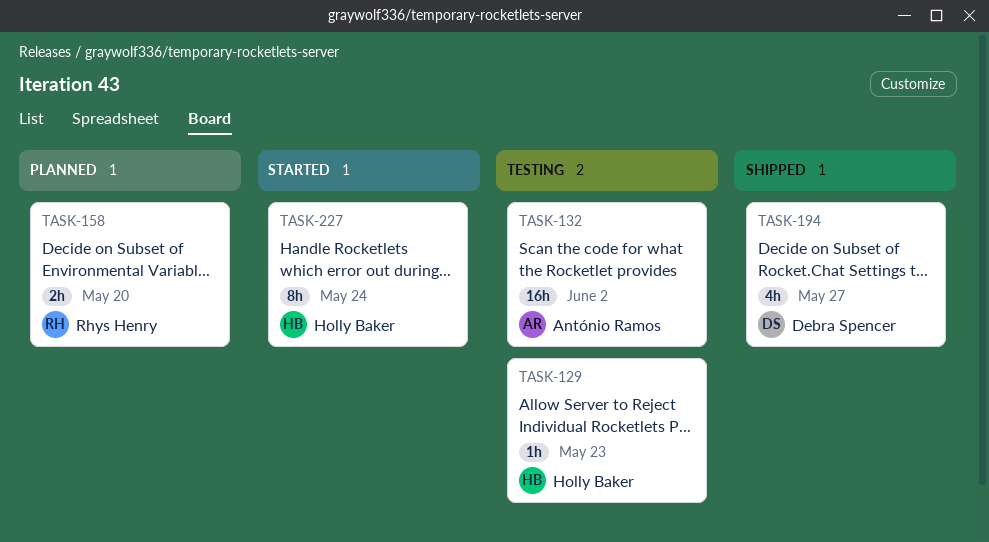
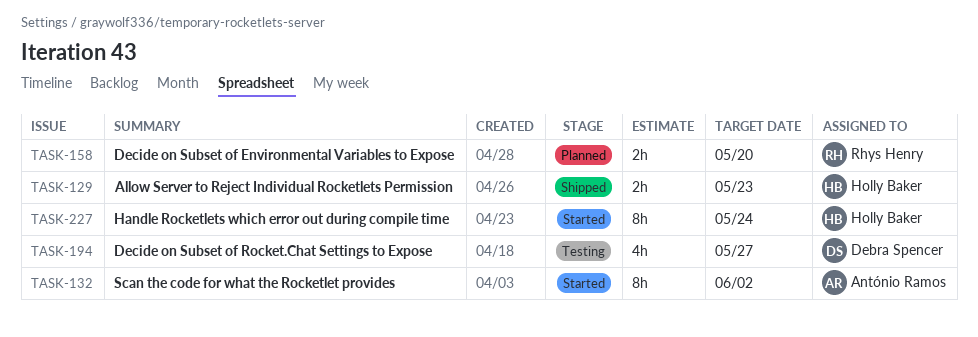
TASK-129, status: Testing -> Shipped
TASK-129, estimate: 1h -> 2h
TASK-132, status: Testing -> Started
TASK-132, estimate: 16h -> 8h
TASK-194, status: Shipped -> Testing

